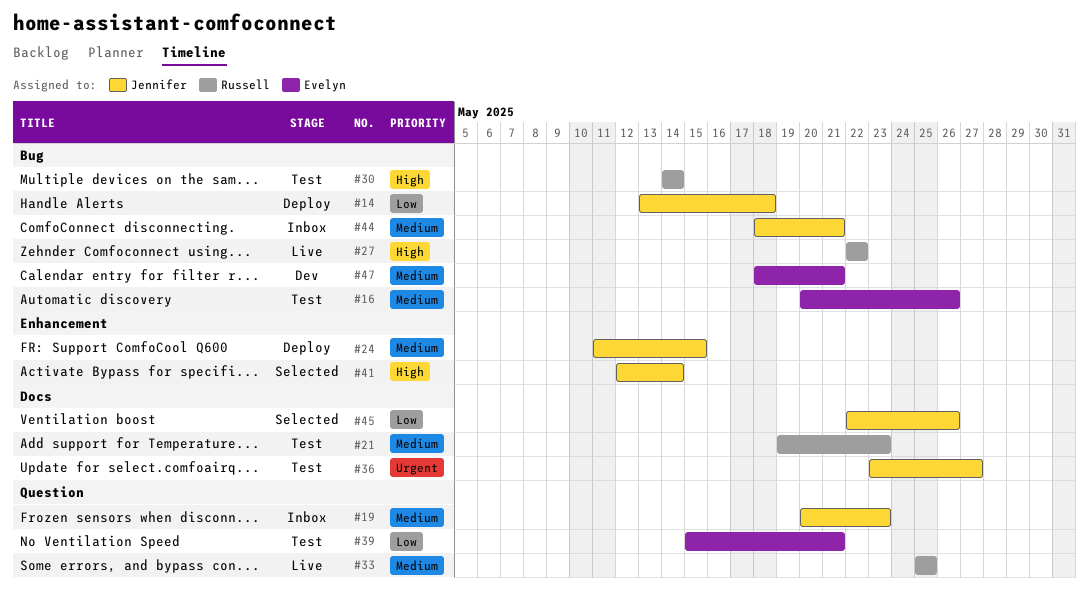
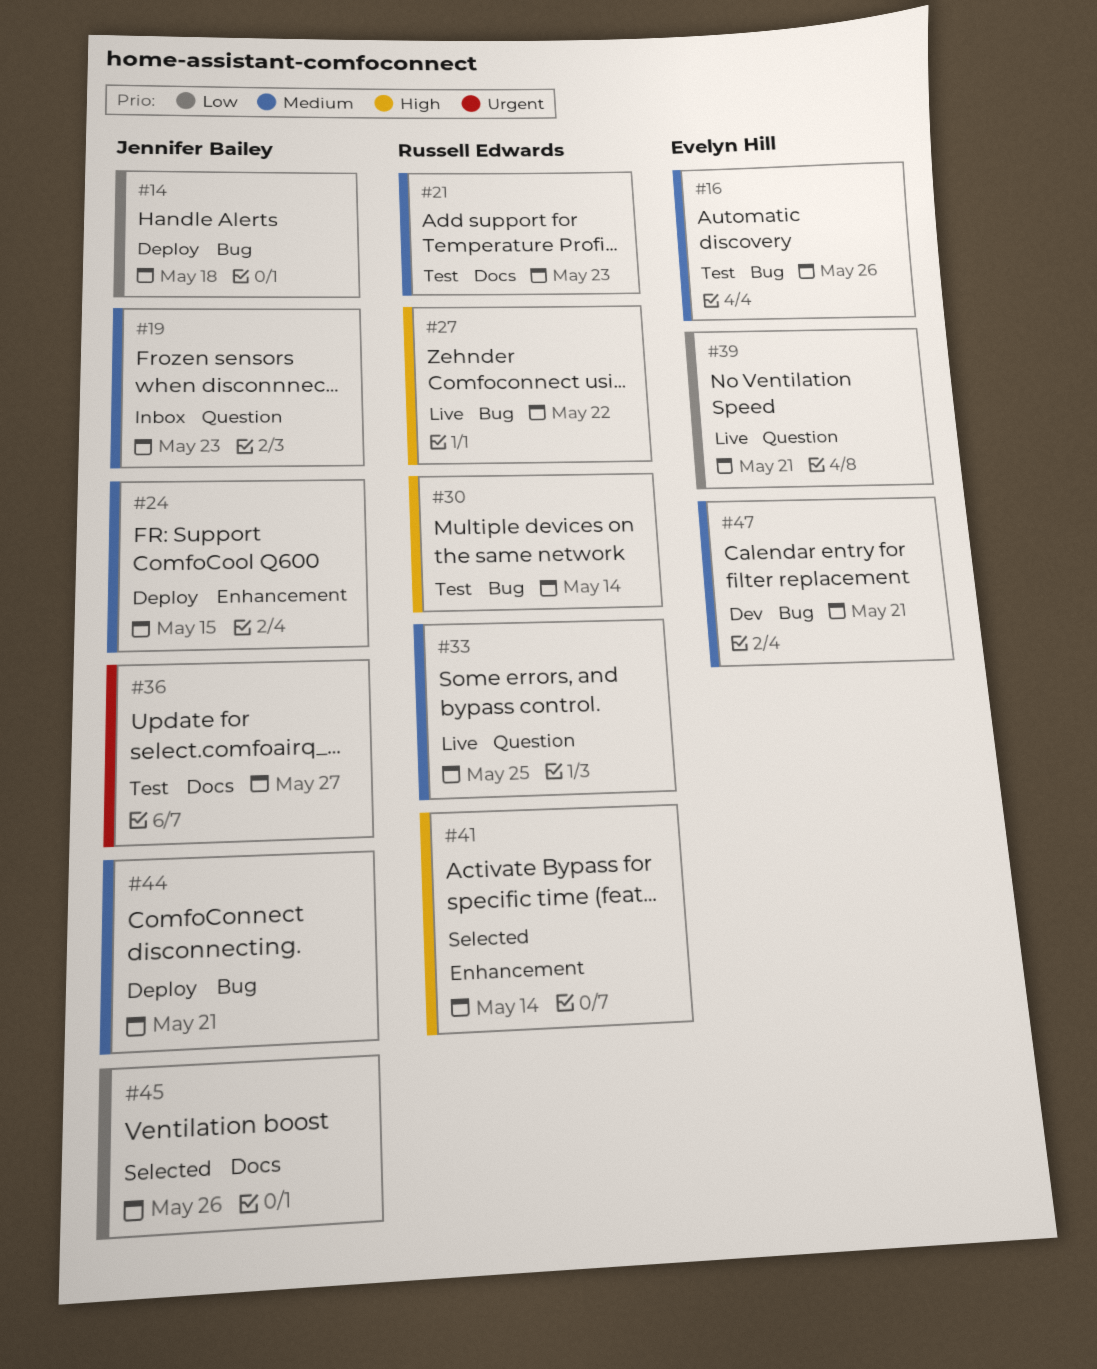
#39, status: Test -> Live
#41, owner: Jennifer Bailey -> Russell Edwards
#44, status: Inbox -> Deploy

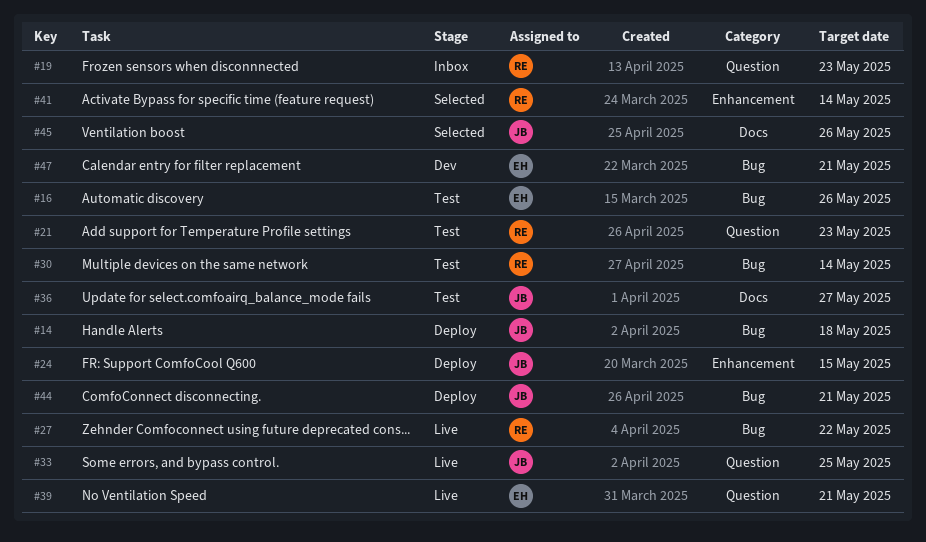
#19, owner: Jennifer Bailey -> Russell Edwards
#21, label: Docs -> Question
#33, owner: Russell Edwards -> Jennifer Bailey

